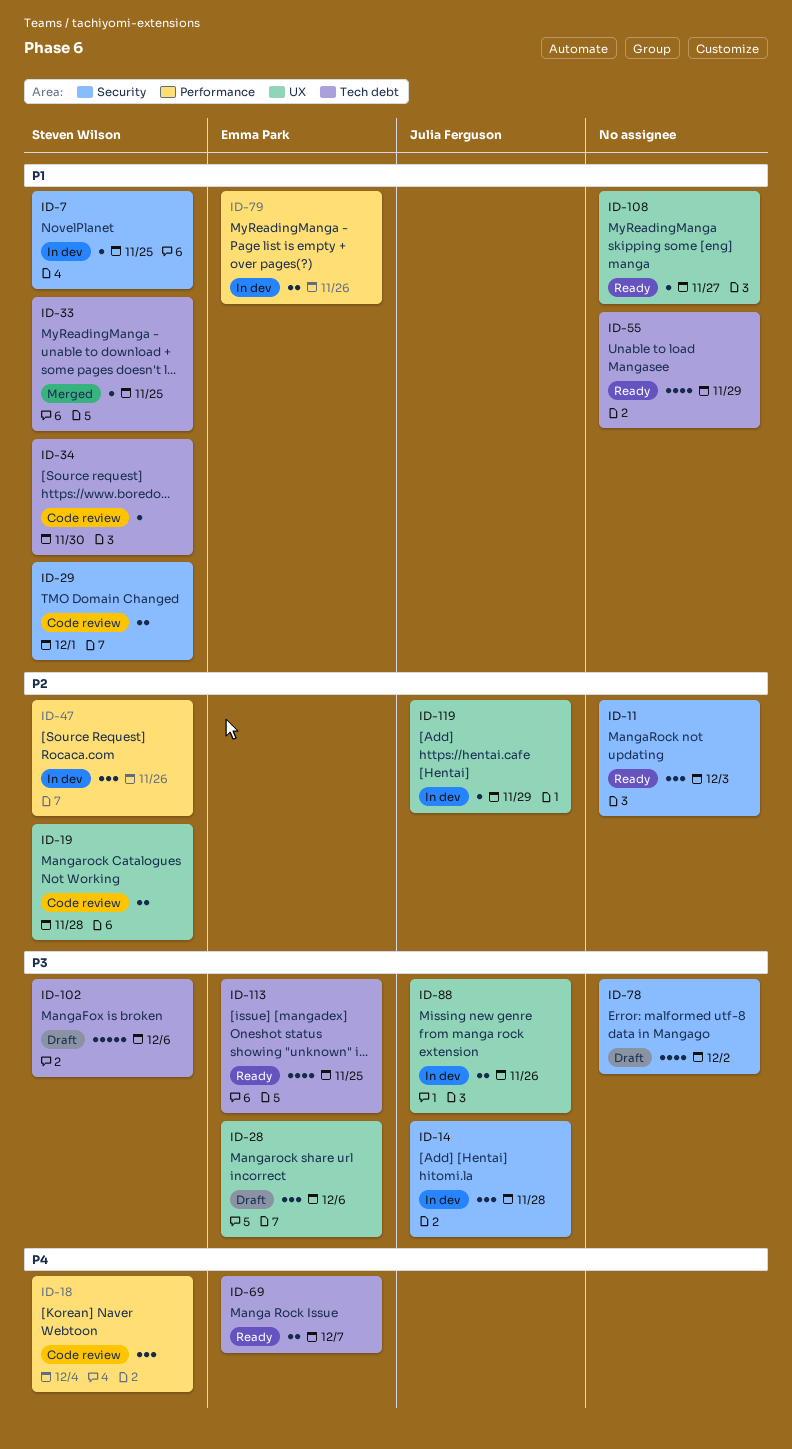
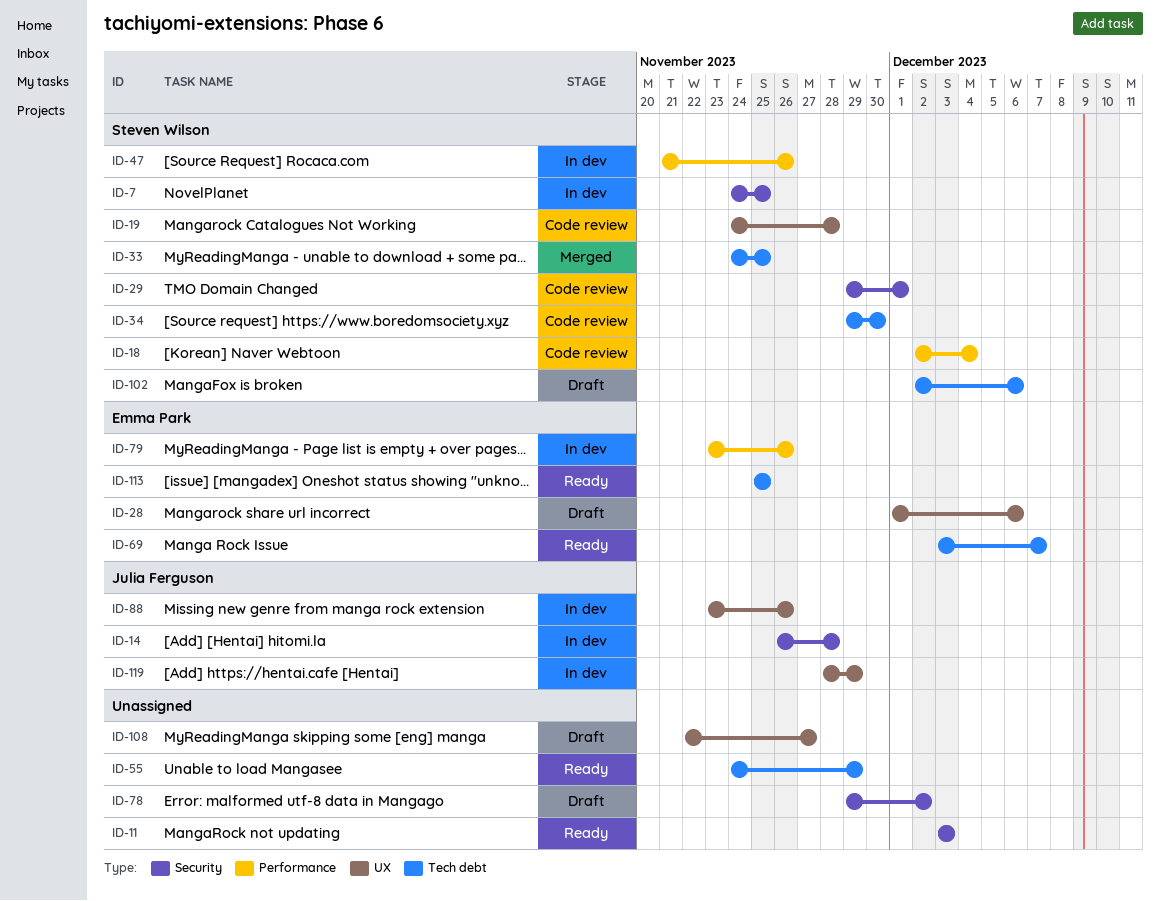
ID-108, status: Ready -> Draft

